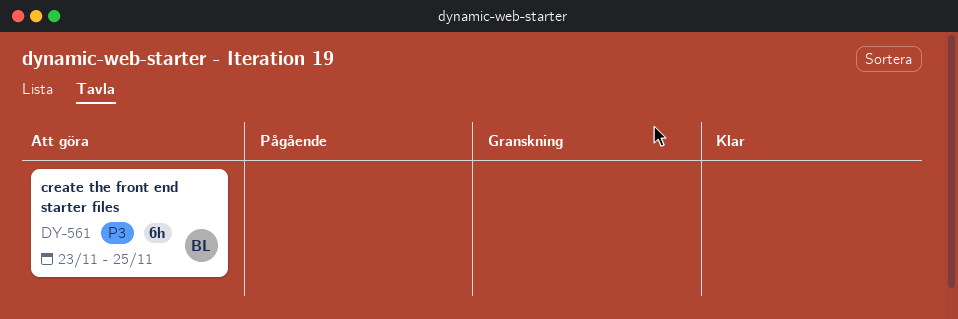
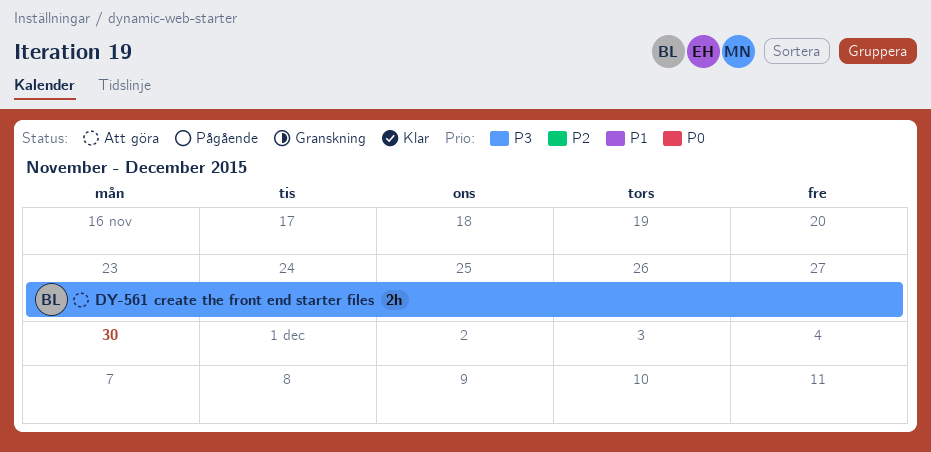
DY-561, estimate: 6h -> 2h
DY-561, due: Nov 25 -> Nov 27

